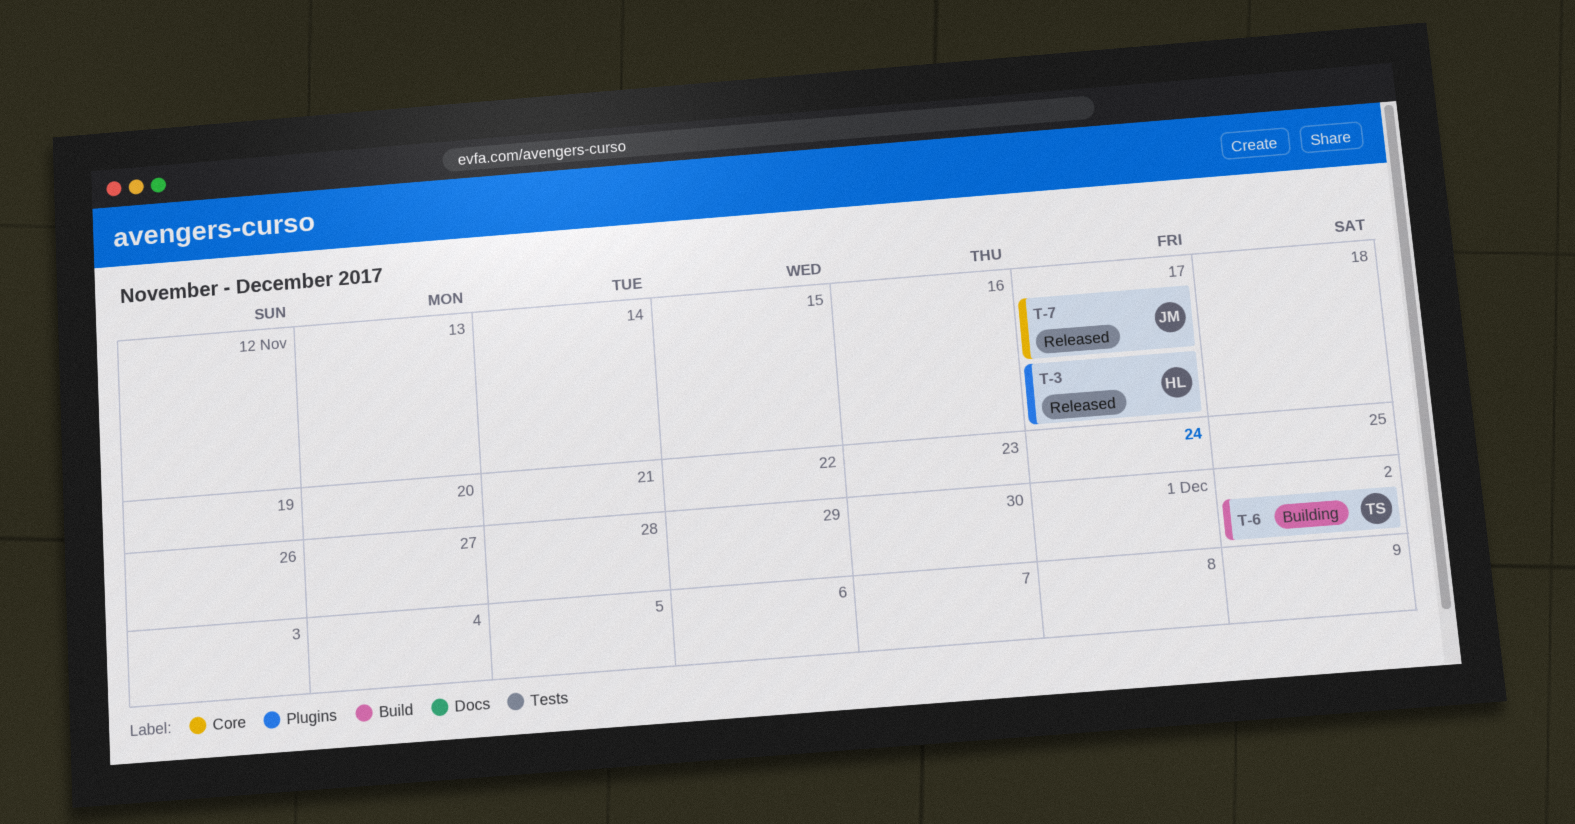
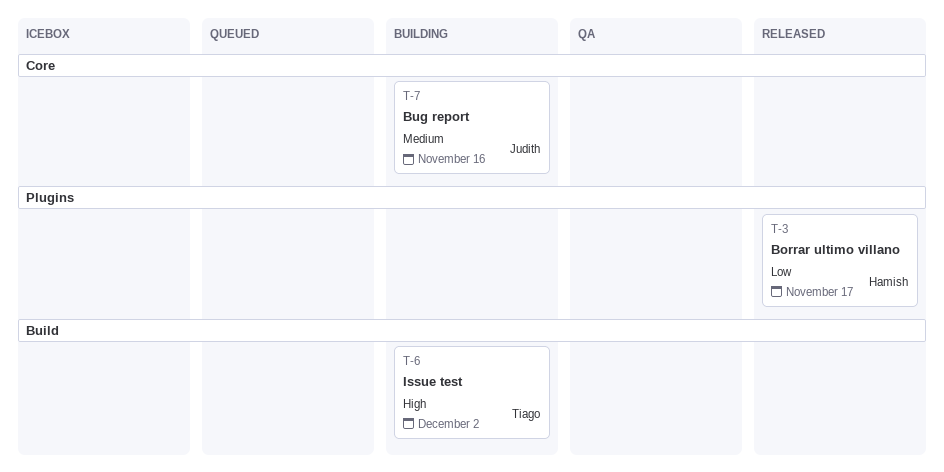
T-7, status: Released -> Building
T-7, due: Nov 17 -> Nov 16

